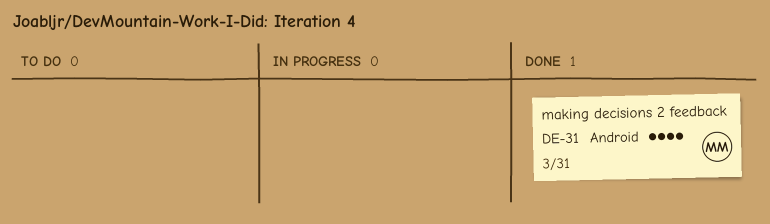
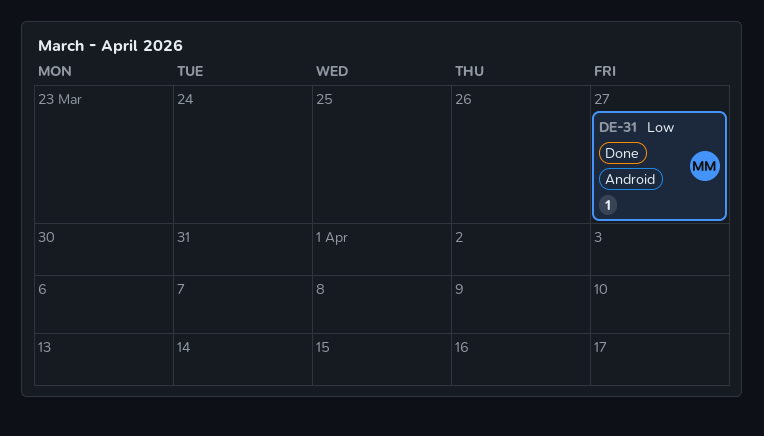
DE-31, estimate: 4 -> 1
DE-31, due: Mar 31 -> Mar 27

